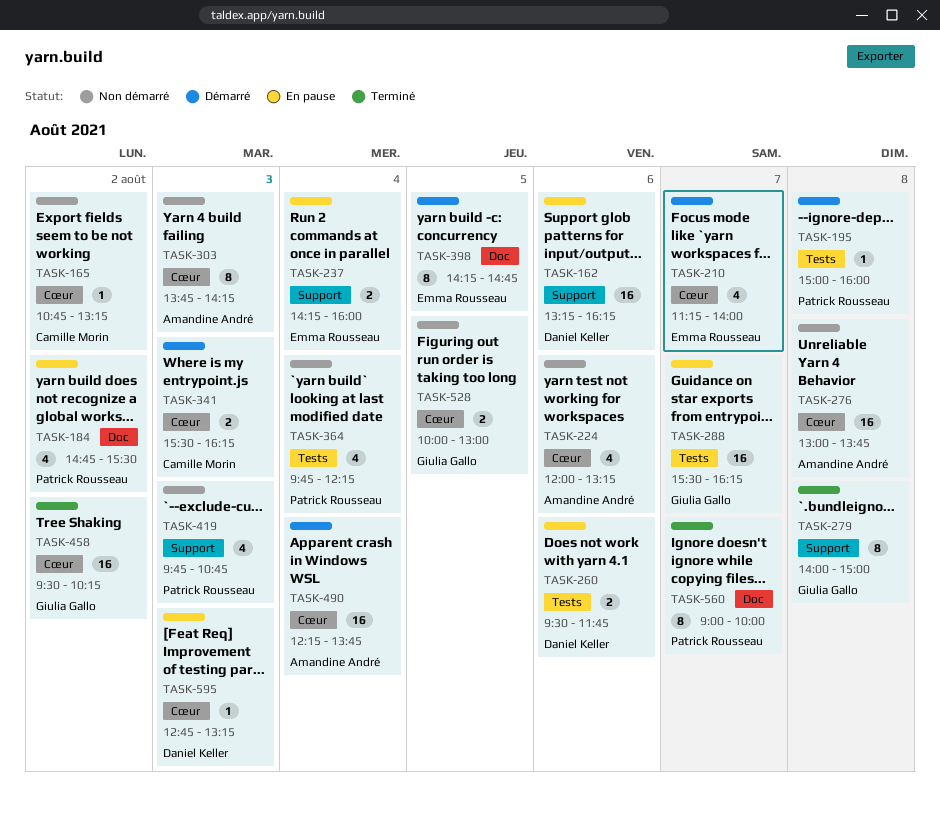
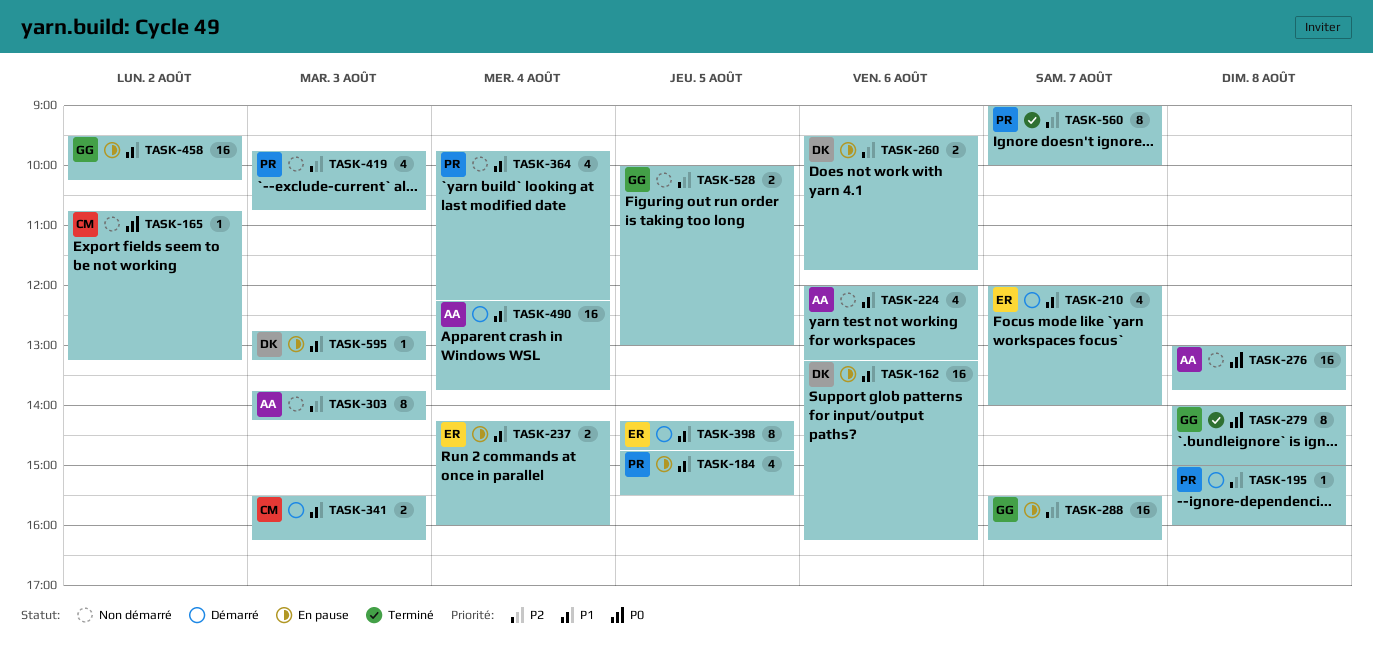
TASK-184, day: Aug 2 -> Aug 5
TASK-210, begins: 11:15 -> 12:00
TASK-458, status: Terminé -> En pause

